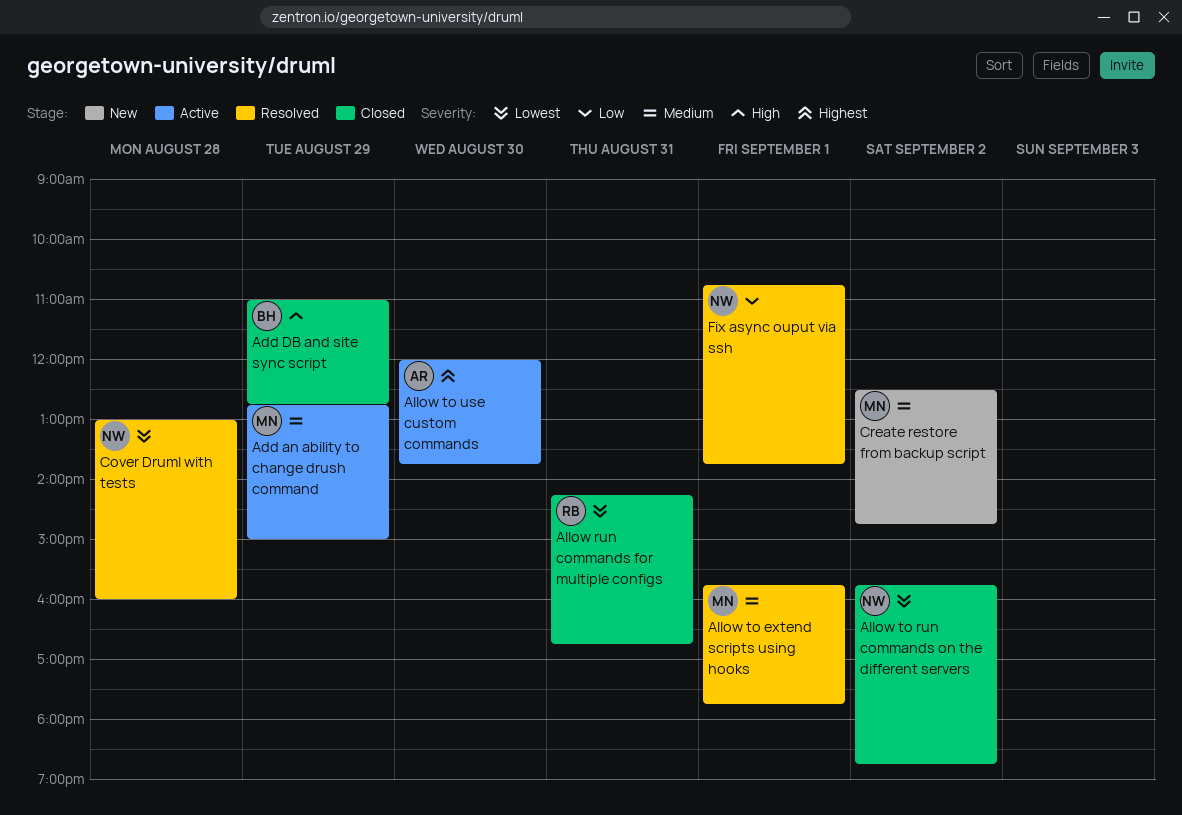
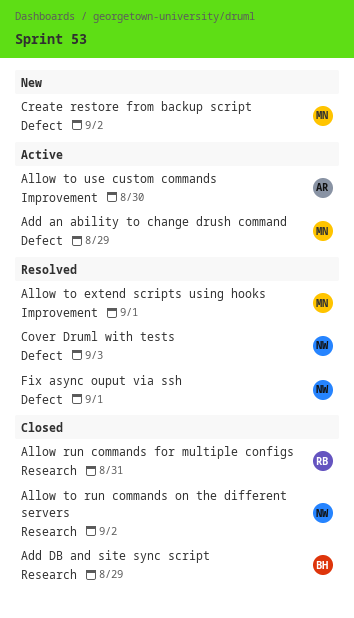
Cover Druml with tests, day: Aug 28 -> Sep 3

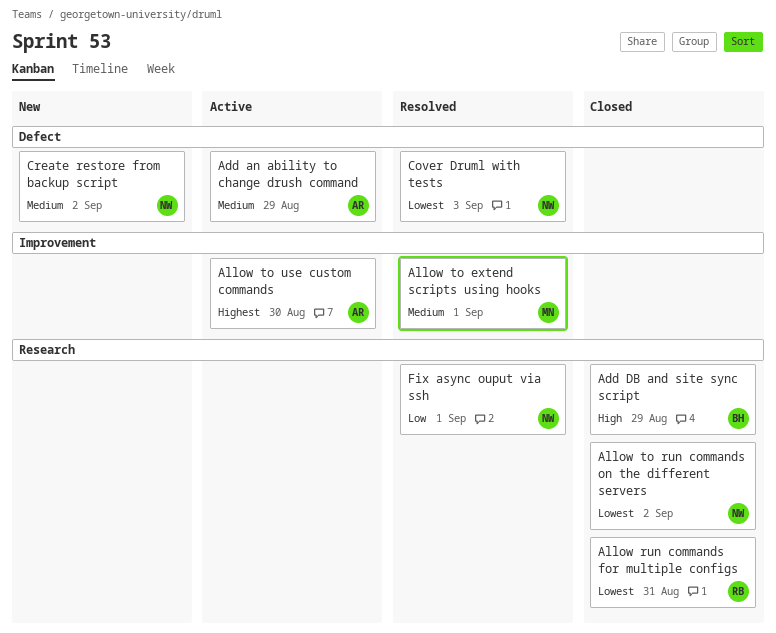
Add an ability to change drush command, owner: MN -> AR
Create restore from backup script, owner: MN -> NW
Fix async ouput via ssh, label: Defect -> Research

